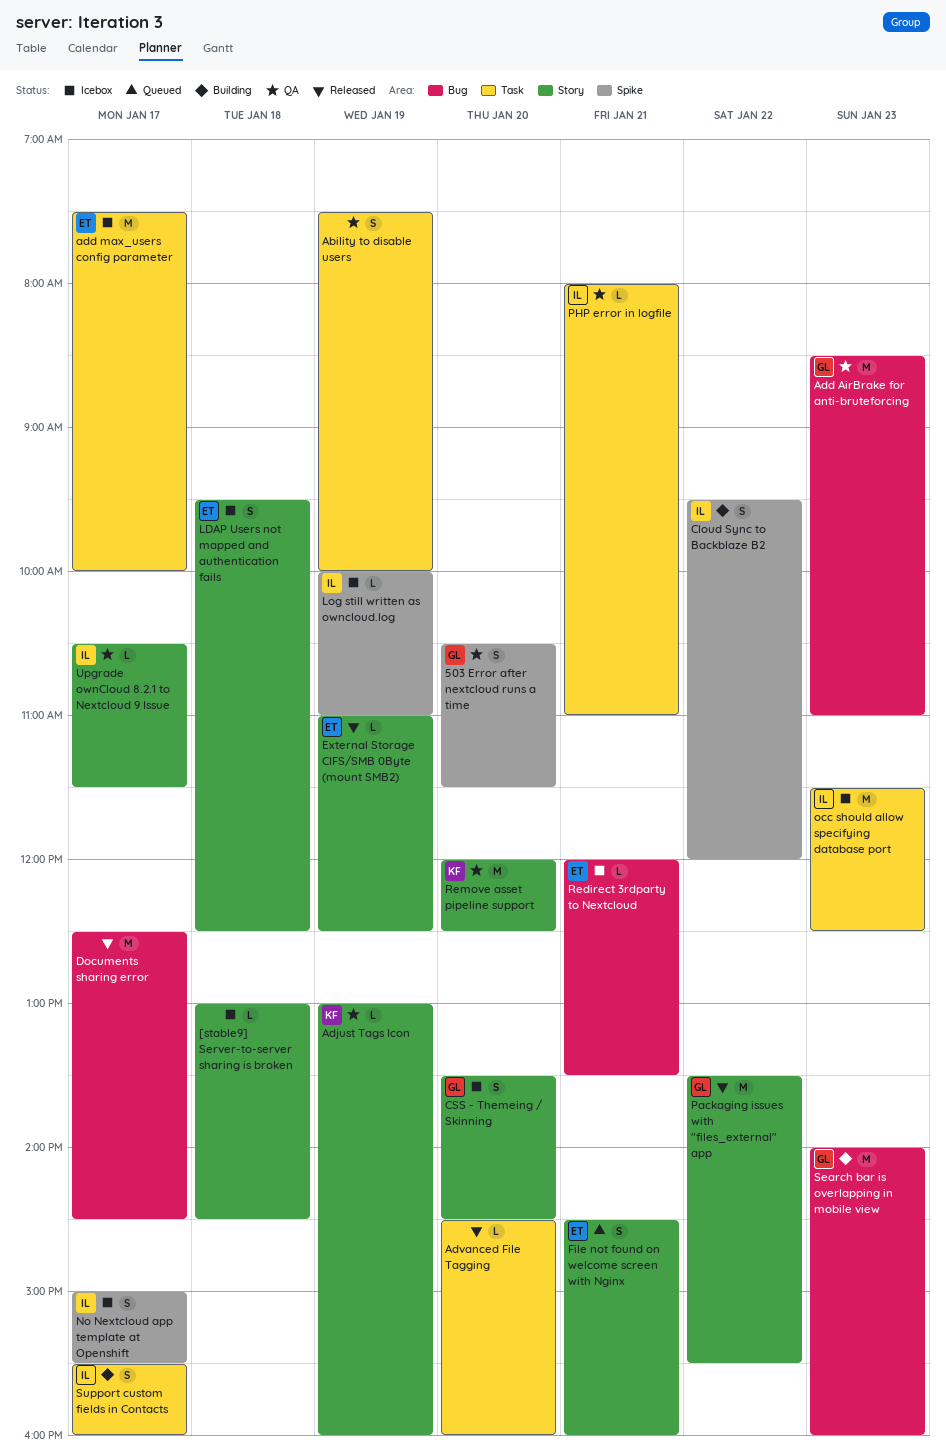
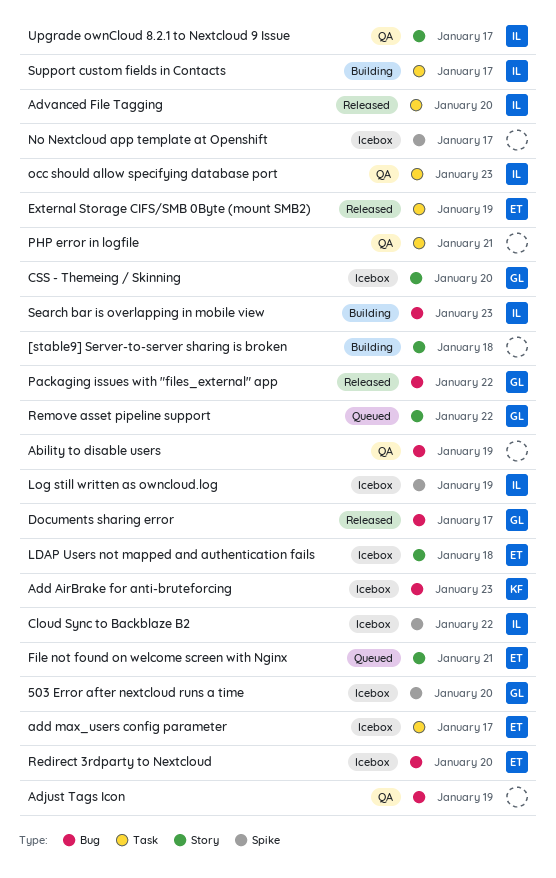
503 Error after nextcloud runs a time, status: QA -> Icebox
[stable9] Server-to-server sharing is broken, status: Icebox -> Building
Ability to disable users, label: Task -> Bug
Add AirBrake for anti-bruteforcing, status: QA -> Icebox
Add AirBrake for anti-bruteforcing, owner: GL -> KF
Adjust Tags Icon, owner: KF -> none
Adjust Tags Icon, label: Story -> Bug
Advanced File Tagging, owner: none -> IL
Cloud Sync to Backblaze B2, status: Building -> Icebox
Documents sharing error, owner: none -> GL
External Storage CIFS/SMB 0Byte (mount SMB2), label: Story -> Task
No Nextcloud app template at Openshift, owner: IL -> none
occ should allow specifying database port, status: Icebox -> QA
Packaging issues with "files_external" app, label: Story -> Bug
PHP error in logfile, owner: IL -> none
Redirect 3rdparty to Nextcloud, day: Jan 21 -> Jan 20
Remove asset pipeline support, status: QA -> Queued
Remove asset pipeline support, owner: KF -> GL
Remove asset pipeline support, day: Jan 20 -> Jan 22
Search bar is overlapping in mobile view, owner: GL -> IL

